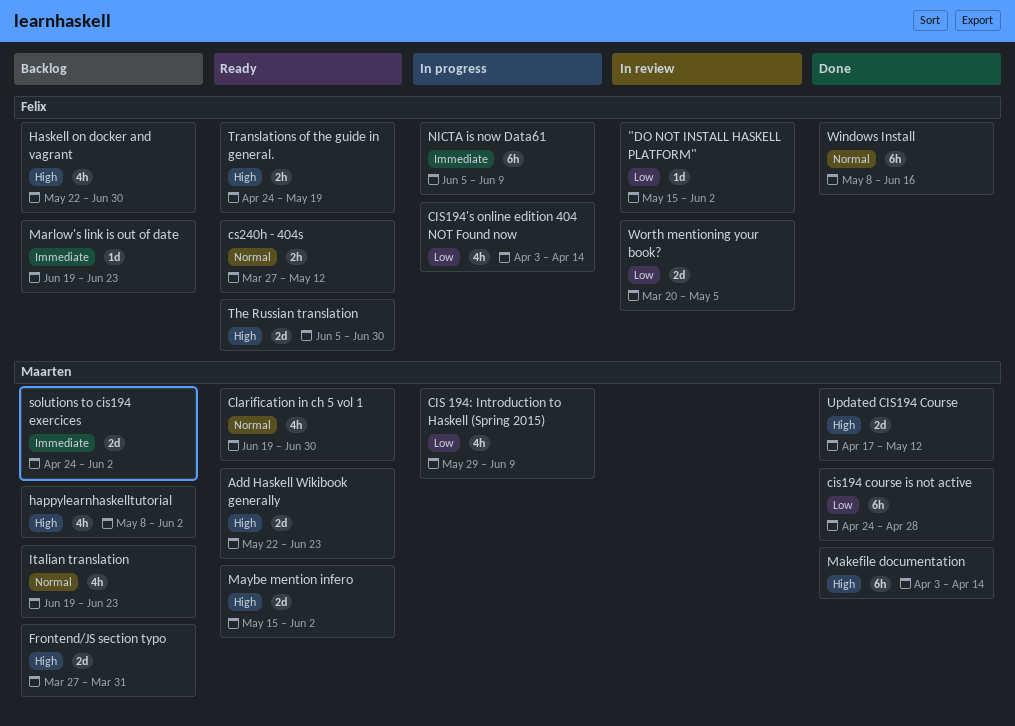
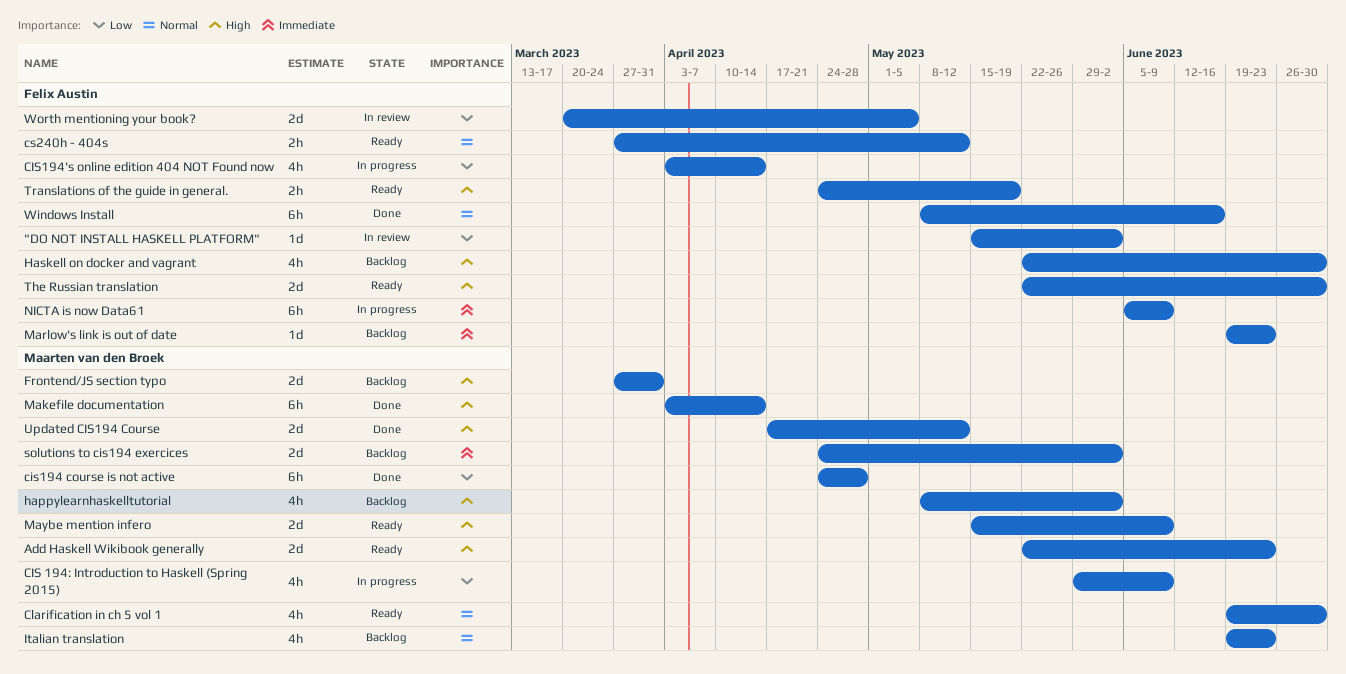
Maybe mention infero, due: Jun 2 -> Jun 9
The Russian translation, start: Jun 5 -> May 22

